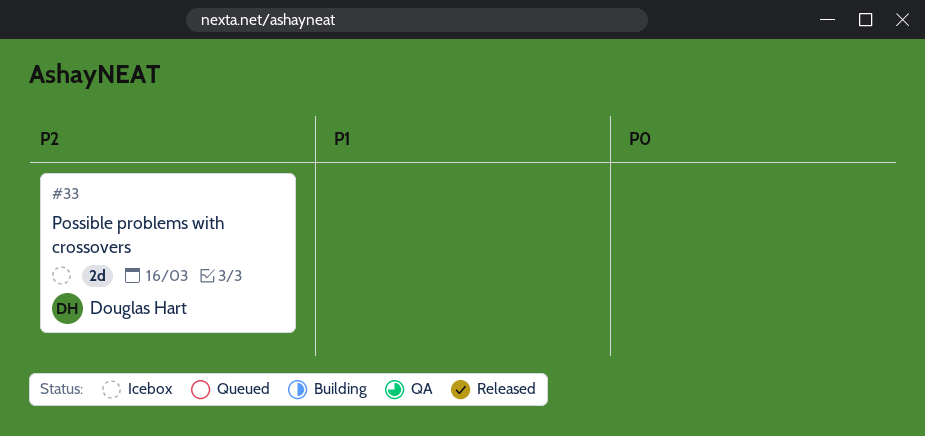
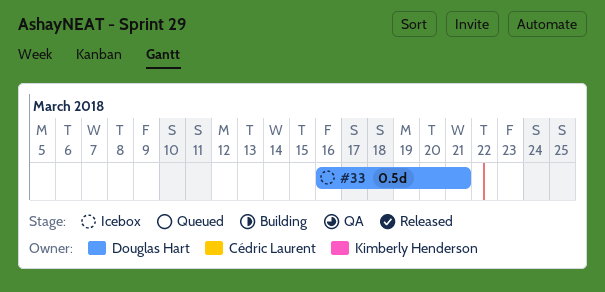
#33, estimate: 2d -> 0.5d
#33, due: Mar 16 -> Mar 21

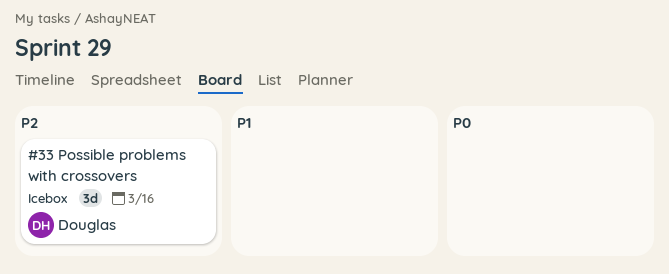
#33, estimate: 0.5d -> 3d
#33, due: Mar 21 -> Mar 16

